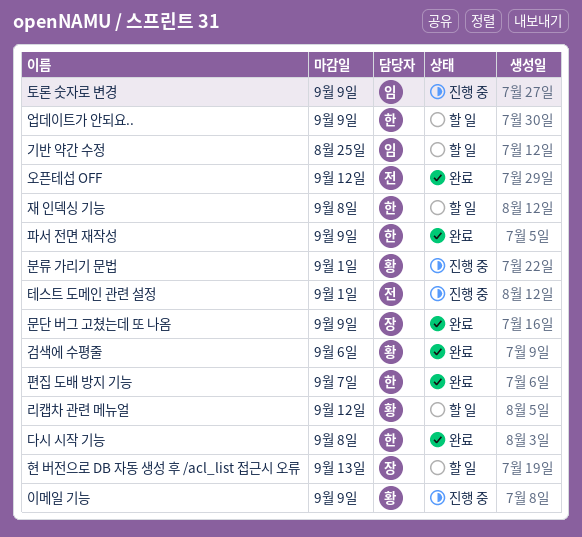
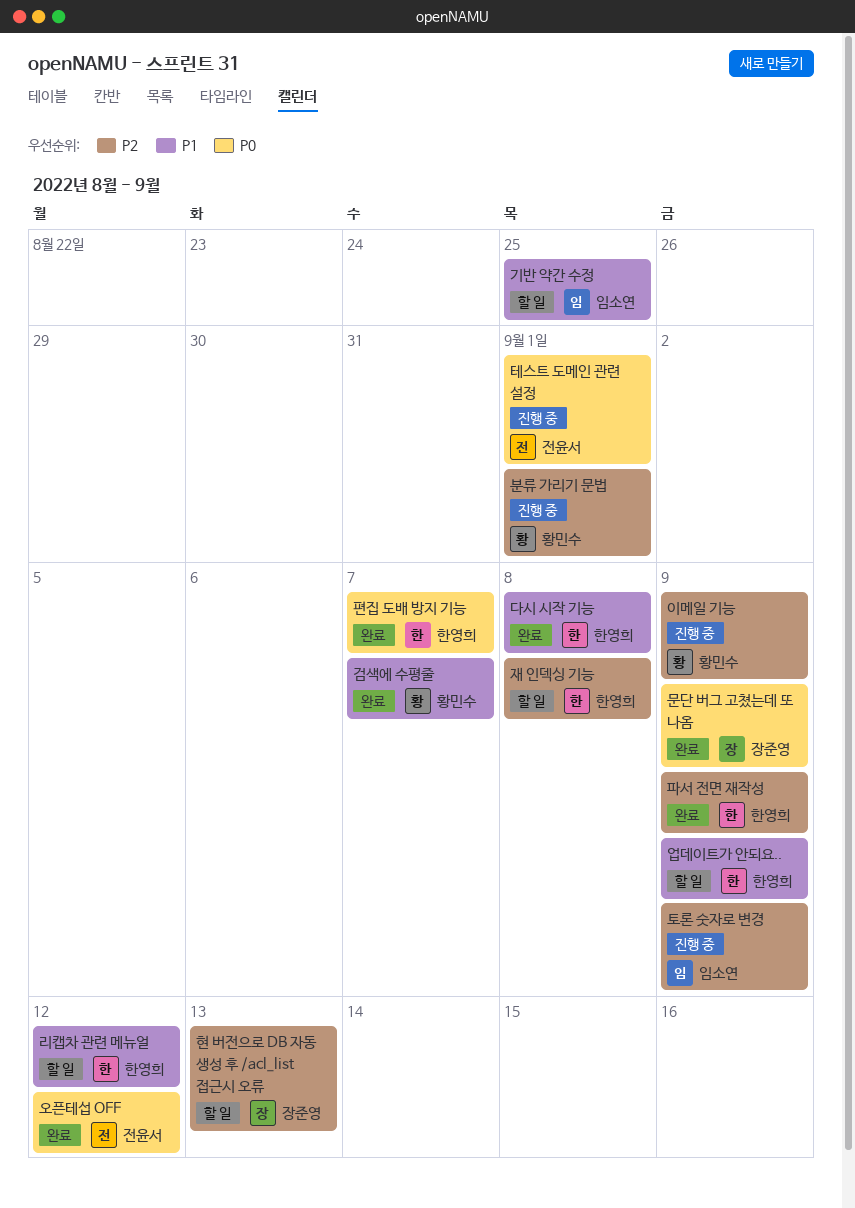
검색에 수평줄, due: Sep 6 -> Sep 7
리캡차 관련 메뉴얼, owner: 황민수 -> 한영희

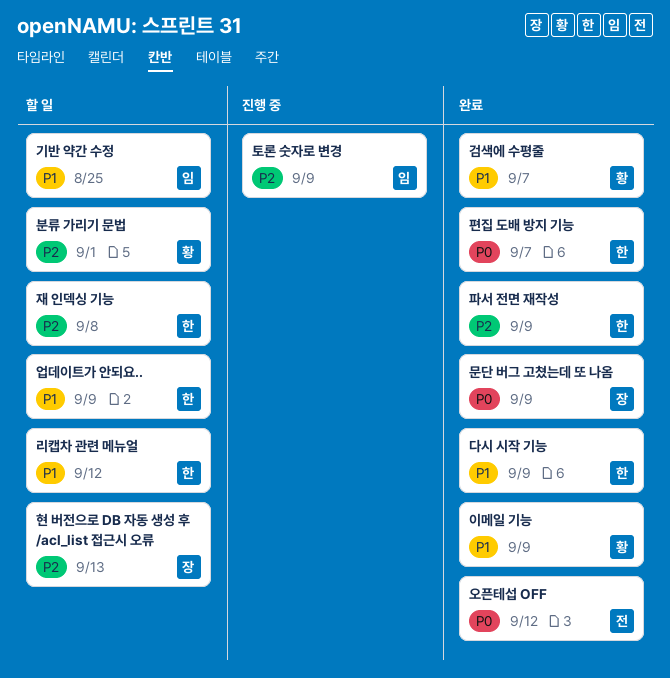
다시 시작 기능, due: Sep 8 -> Sep 9
분류 가리기 문법, status: 진행 중 -> 할 일
이메일 기능, status: 진행 중 -> 완료
이메일 기능, priority: P2 -> P1
테스트 도메인 관련 설정: present -> none

